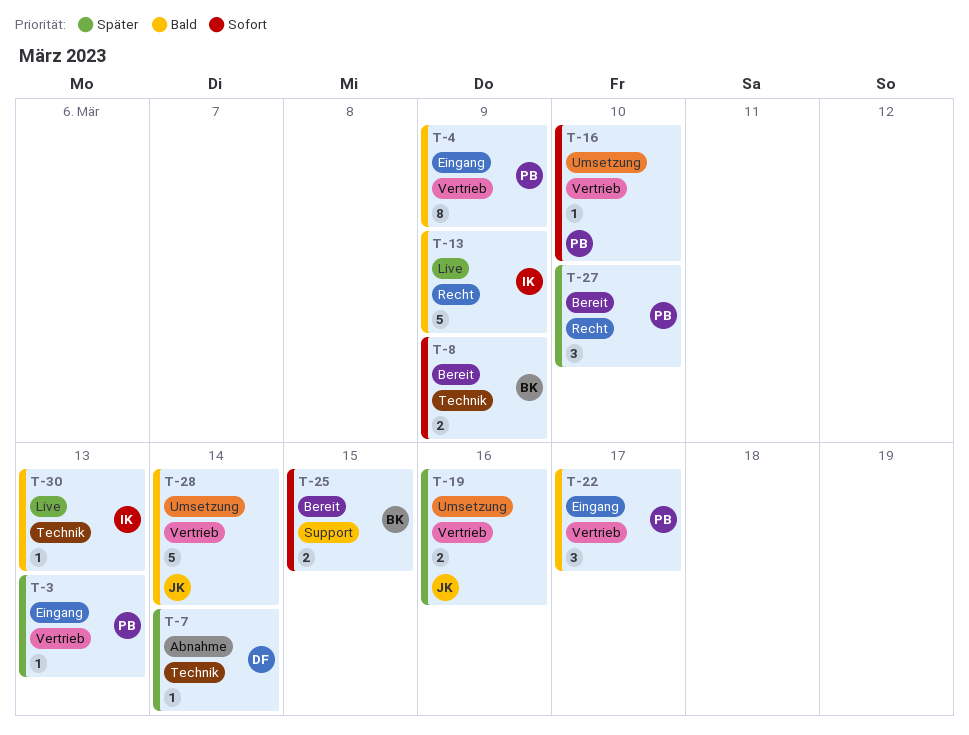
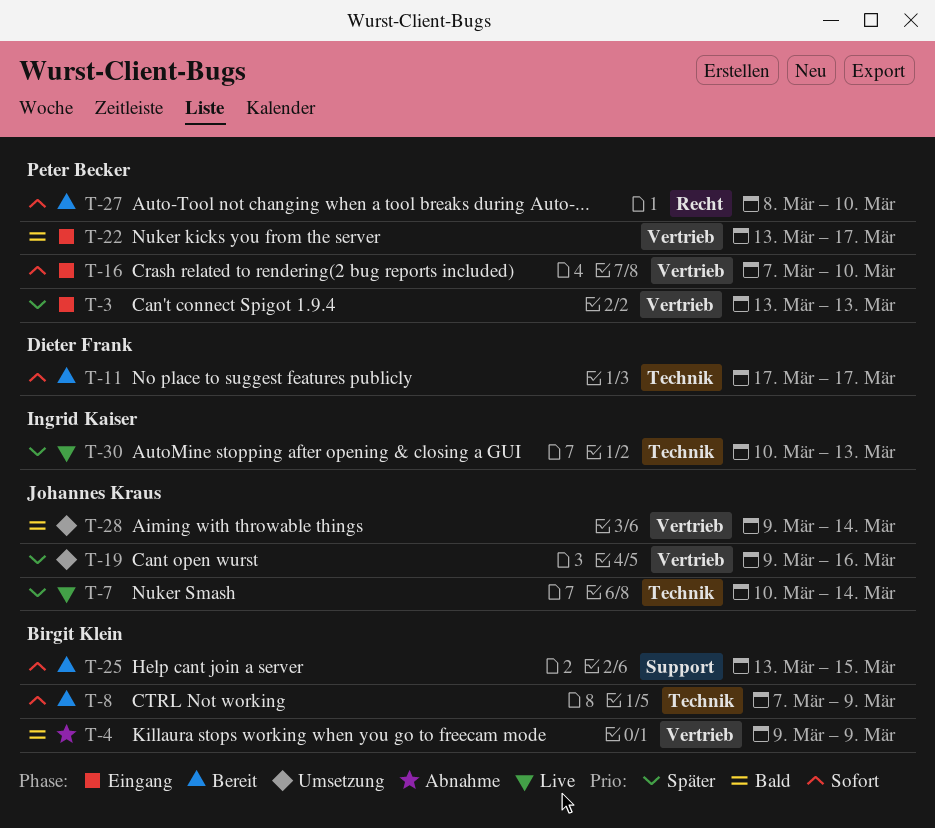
T-4, status: Eingang -> Abnahme
T-4, owner: Peter Becker -> Birgit Klein
T-7, status: Abnahme -> Live
T-7, owner: Dieter Frank -> Johannes Kraus
T-11: none -> present
T-13: present -> none
T-16, status: Umsetzung -> Eingang
T-27, priority: Später -> Sofort
T-30, priority: Bald -> Später

